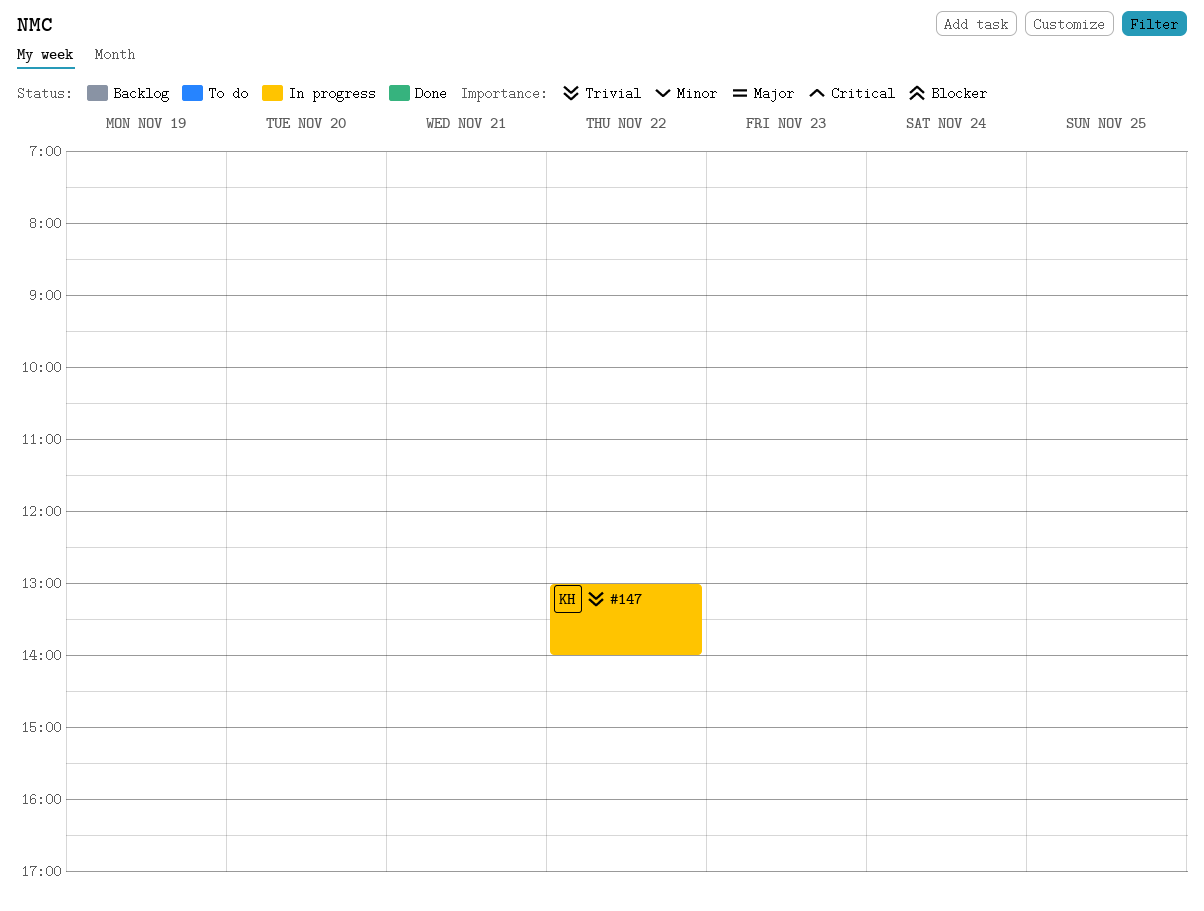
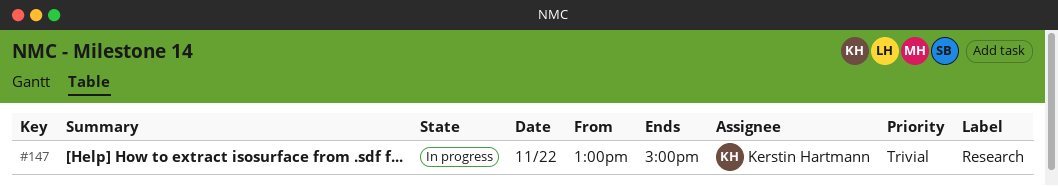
#147, ends: 14:00 -> 15:00

